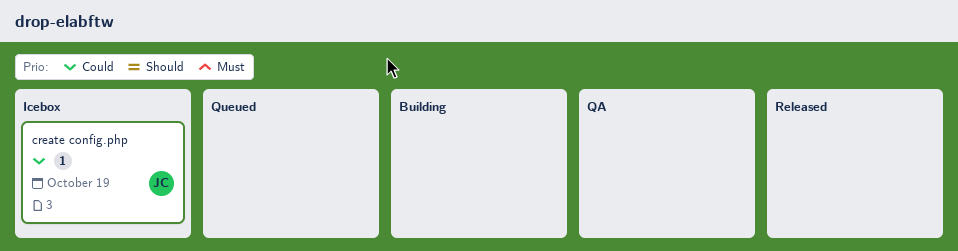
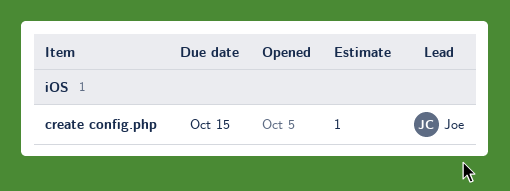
create config.php, due: Oct 19 -> Oct 15

